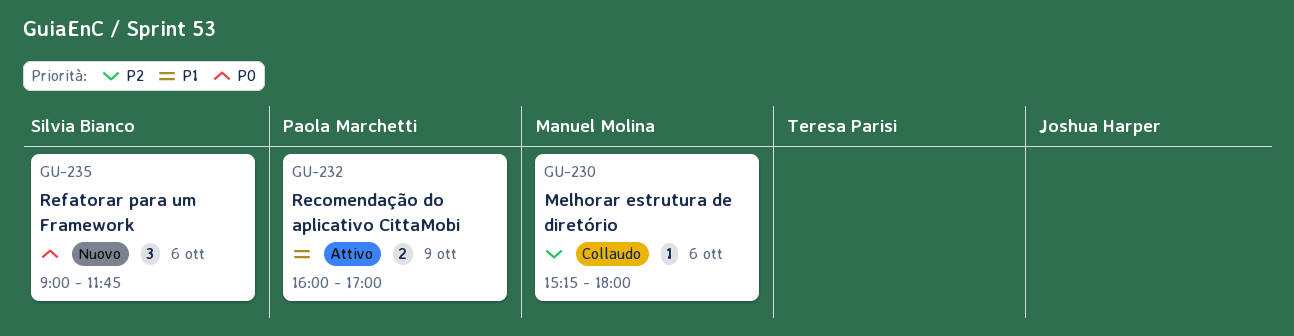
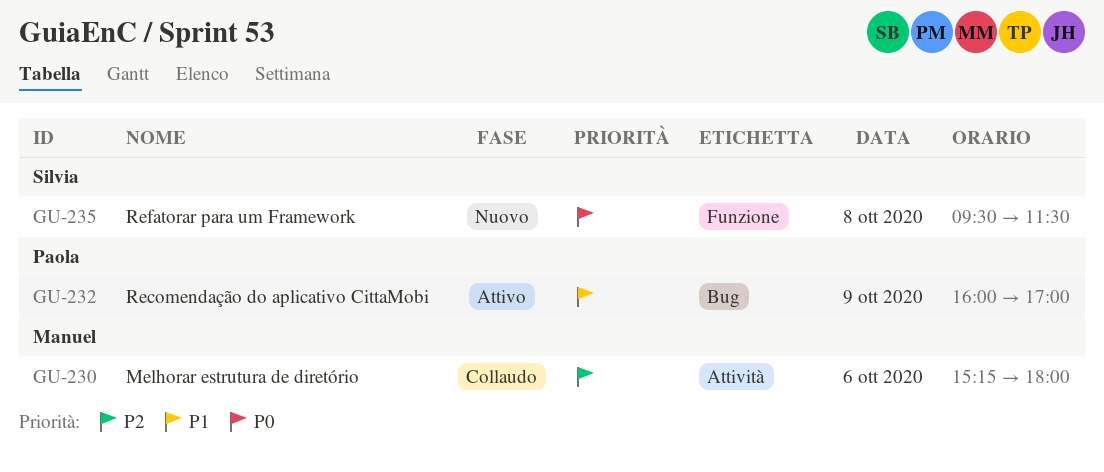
GU-235, day: Oct 6 -> Oct 8
GU-235, begins: 09:00 -> 09:30
GU-235, ends: 11:45 -> 11:30

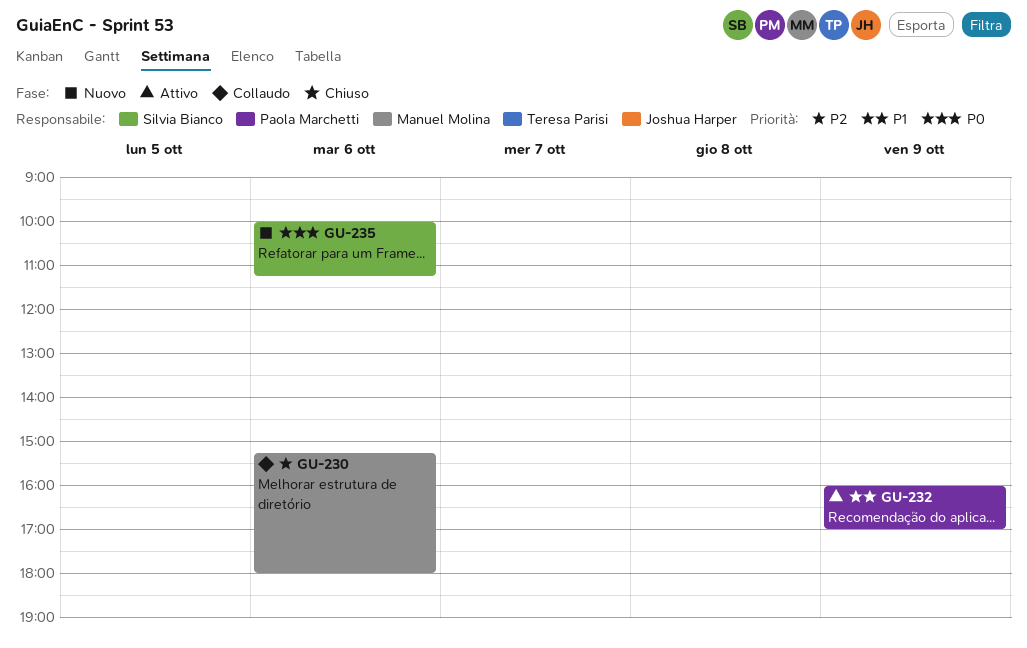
GU-235, day: Oct 8 -> Oct 6
GU-235, begins: 09:30 -> 10:00
GU-235, ends: 11:30 -> 11:15

